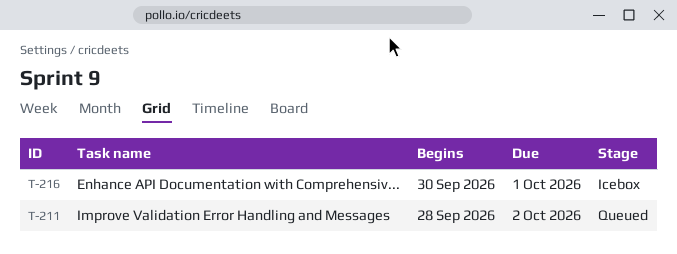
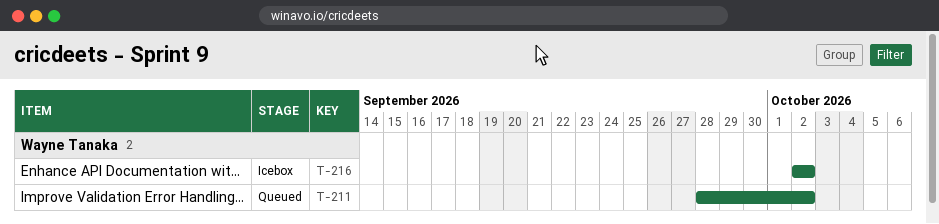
T-216, start: Sep 30 -> Oct 2
T-216, due: Oct 1 -> Oct 2

